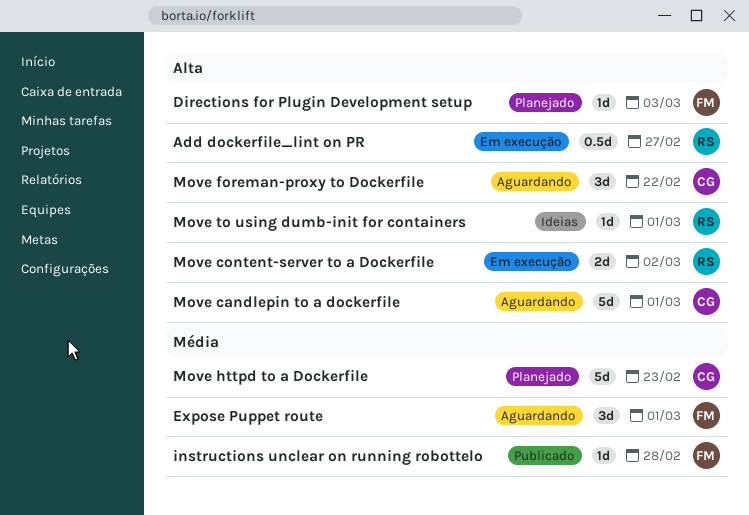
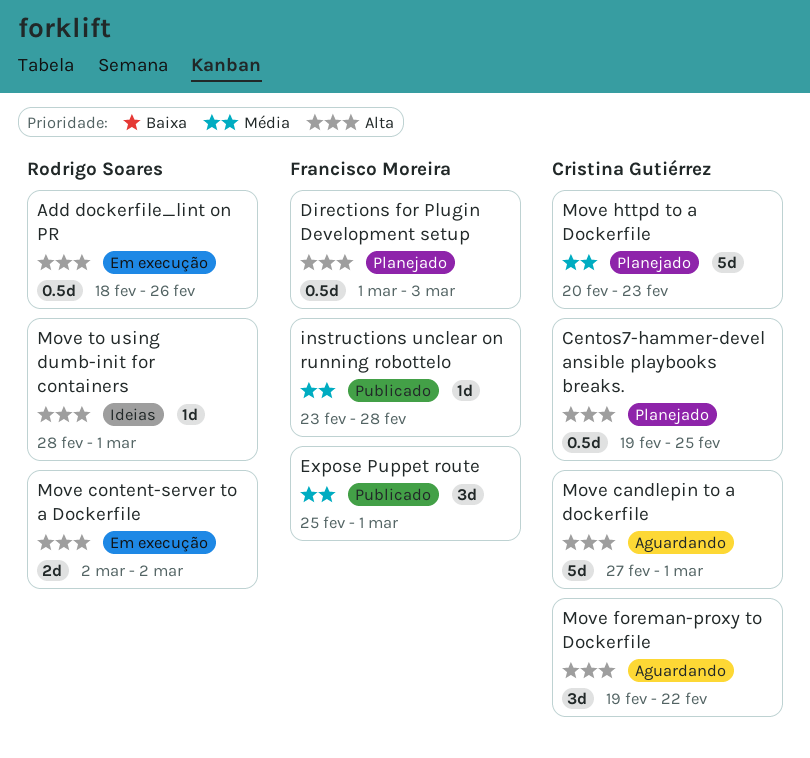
Add dockerfile_lint on PR, due: Feb 27 -> Feb 26
Centos7-hammer-devel ansible playbooks breaks.: none -> present
Directions for Plugin Development setup, estimate: 1d -> 0.5d
Expose Puppet route, status: Aguardando -> Publicado

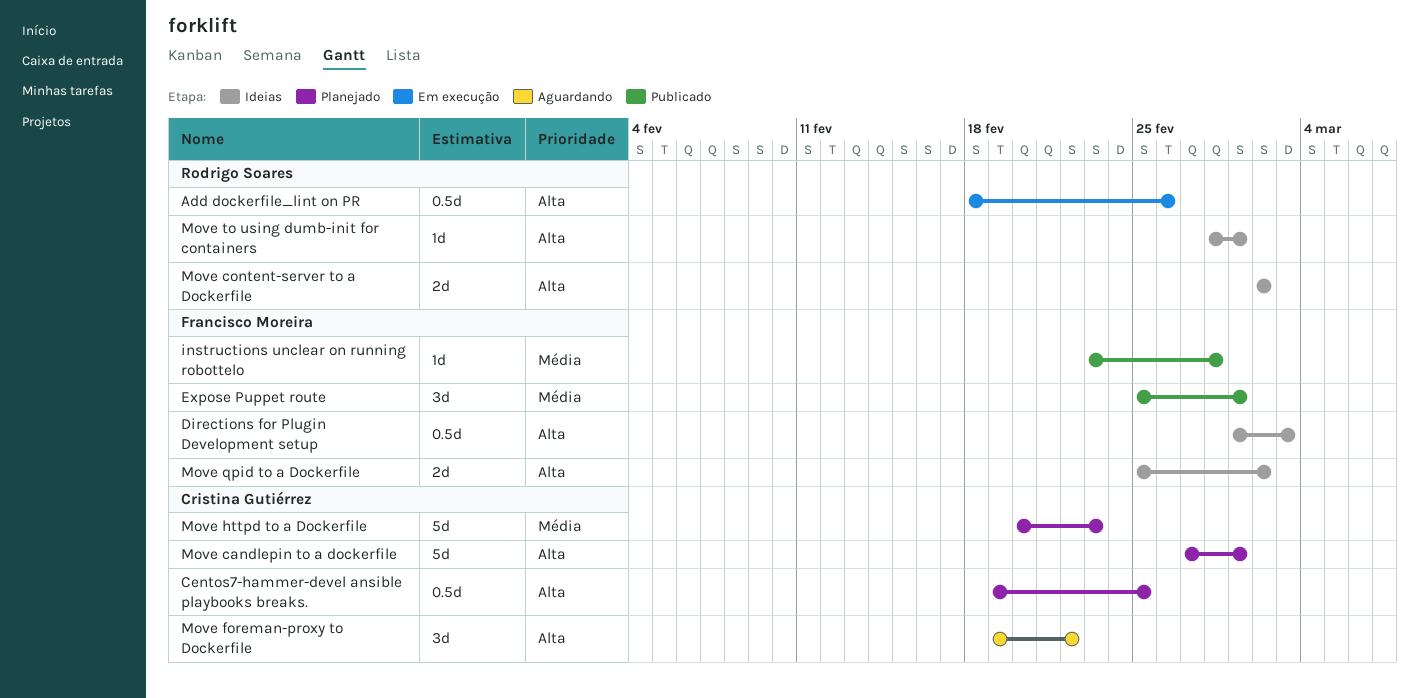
Directions for Plugin Development setup, status: Planejado -> Ideias
Move candlepin to a dockerfile, status: Aguardando -> Planejado
Move content-server to a Dockerfile, status: Em execução -> Ideias
Move qpid to a Dockerfile: none -> present

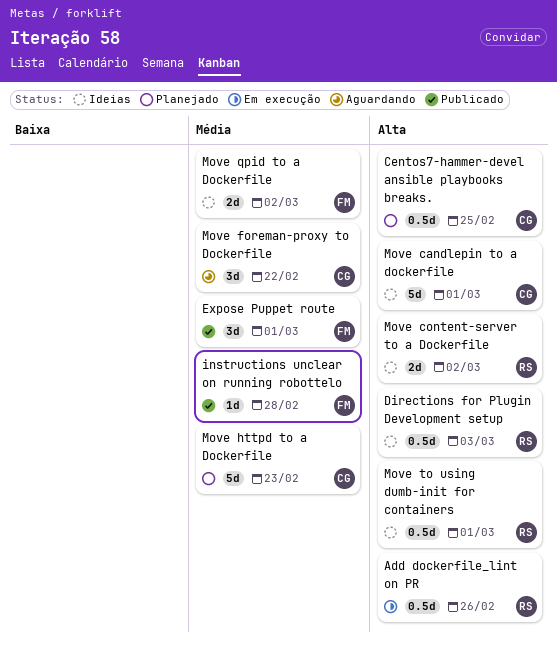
Directions for Plugin Development setup, owner: Francisco Moreira -> Rodrigo Soares
Move candlepin to a dockerfile, status: Planejado -> Ideias
Move foreman-proxy to Dockerfile, priority: Alta -> Média
Move qpid to a Dockerfile, priority: Alta -> Média
Move to using dumb-init for containers, estimate: 1d -> 0.5d

